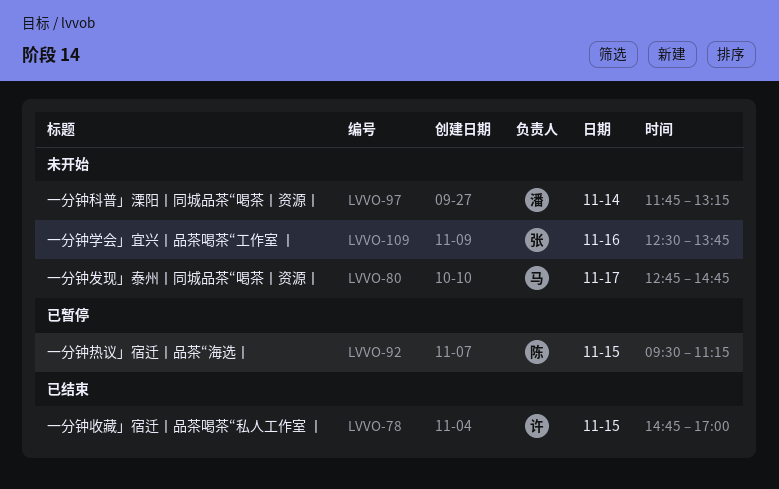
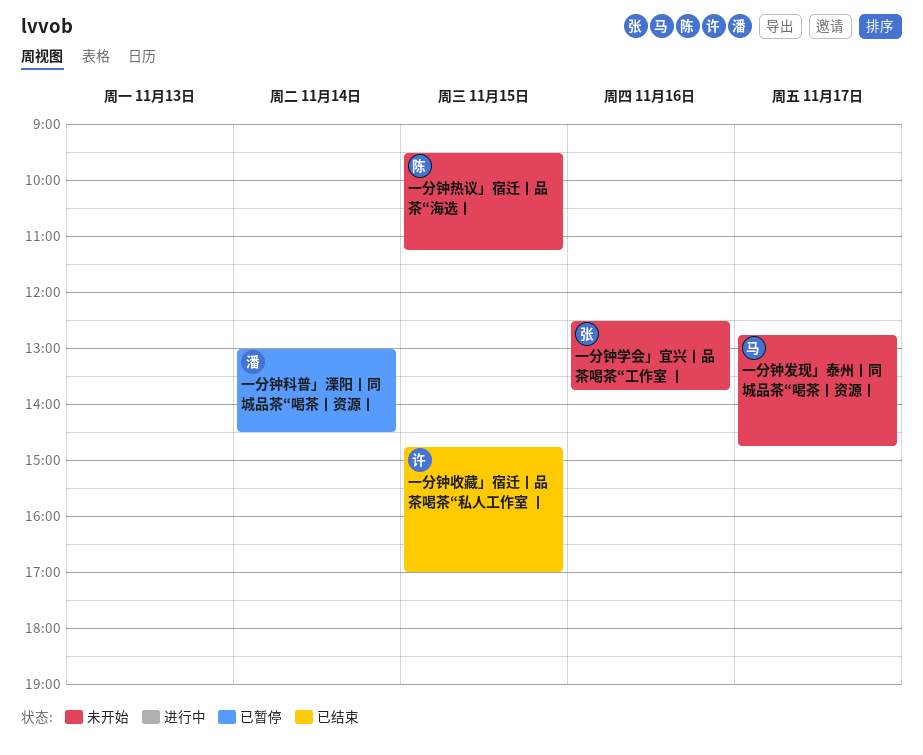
一分钟热议」宿迁丨品茶“海选丨, status: 已暂停 -> 未开始
一分钟科普」溧阳丨同城品茶“喝茶丨资源丨, status: 未开始 -> 已暂停
一分钟科普」溧阳丨同城品茶“喝茶丨资源丨, begins: 11:45 -> 13:00
一分钟科普」溧阳丨同城品茶“喝茶丨资源丨, ends: 13:15 -> 14:30

